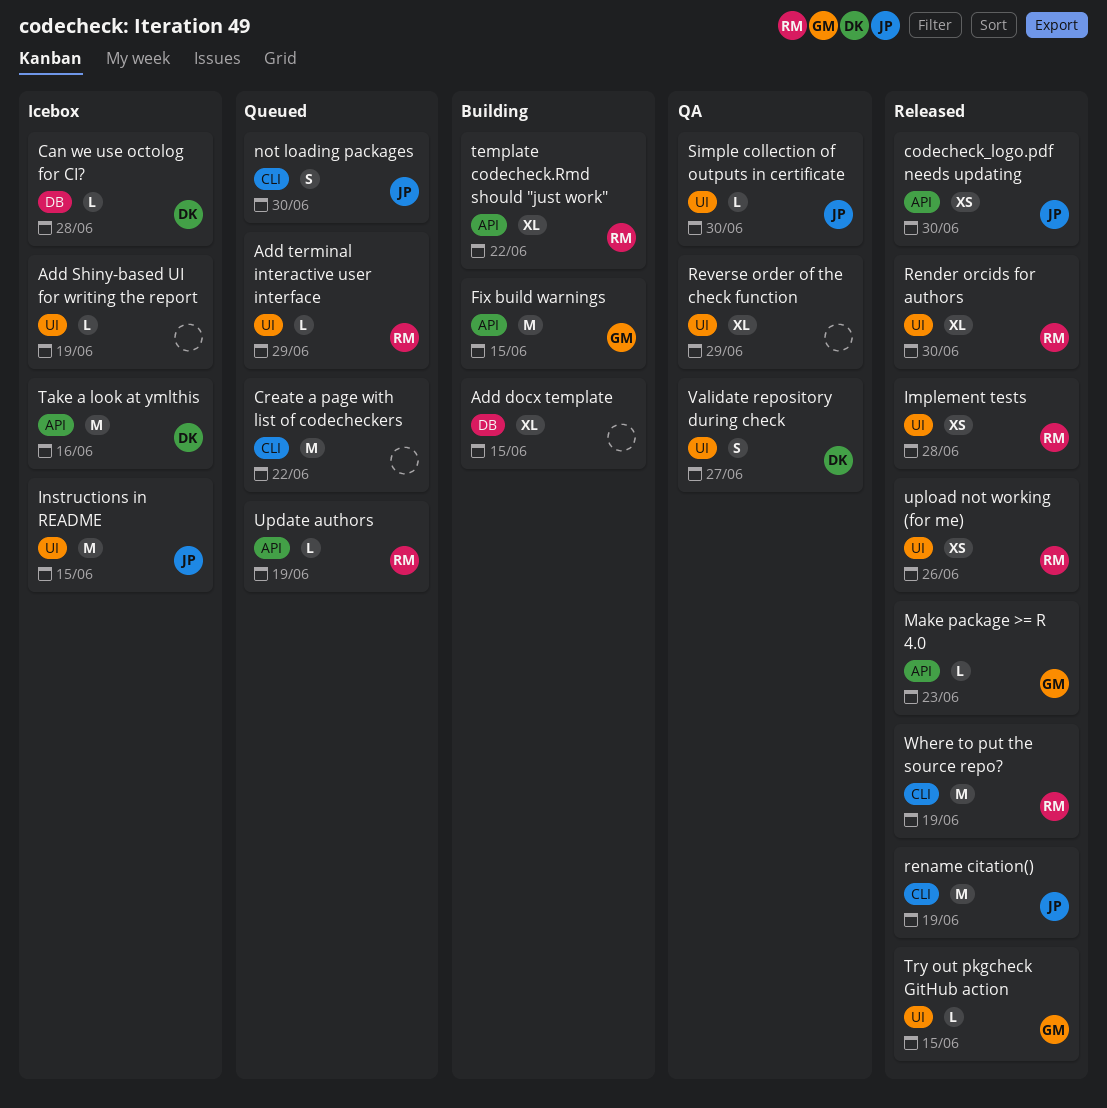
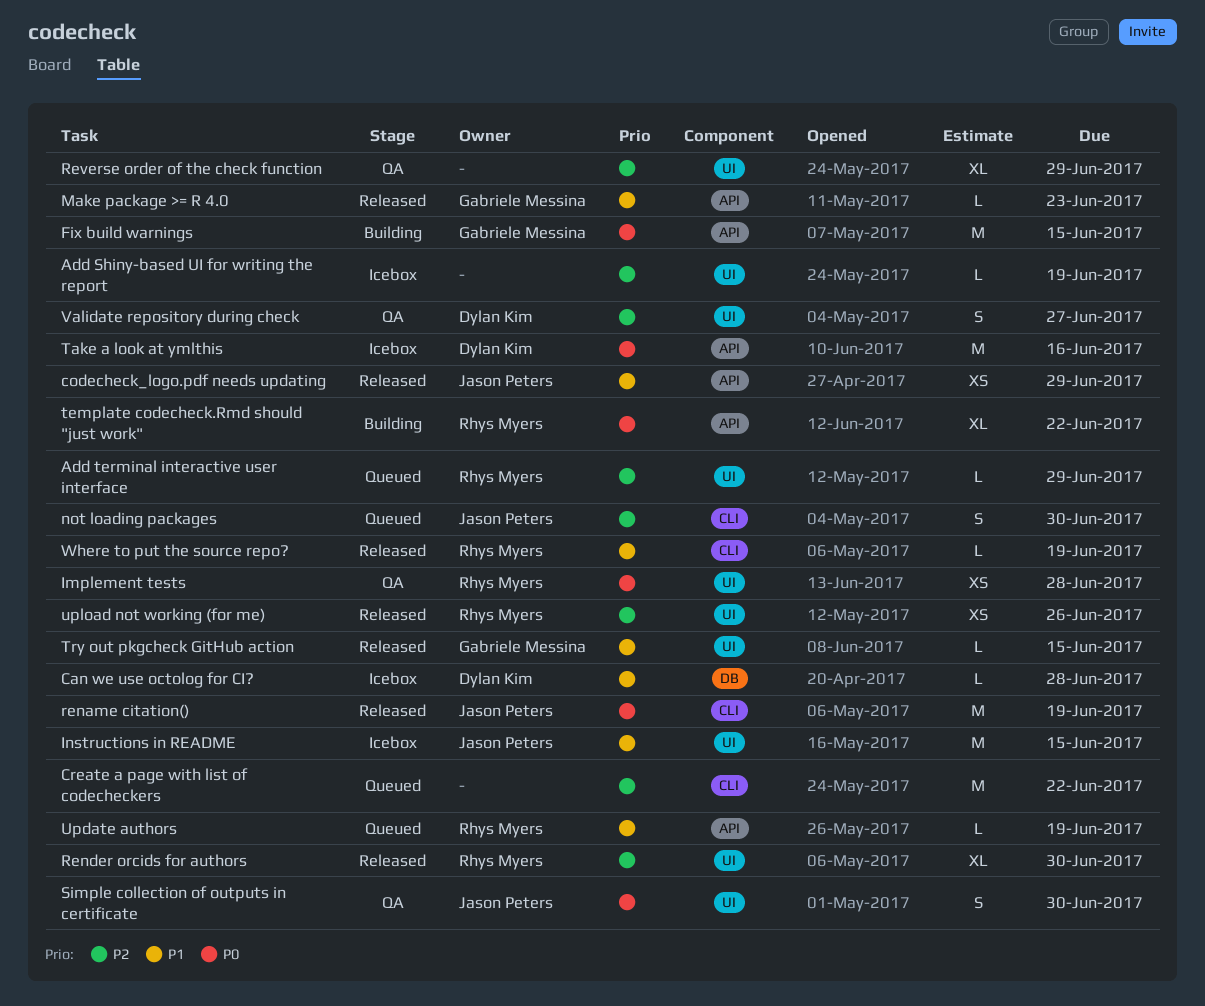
Add docx template: present -> none
codecheck_logo.pdf needs updating, due: Jun 30 -> Jun 29
Implement tests, status: Released -> QA
Simple collection of outputs in certificate, estimate: L -> S
Where to put the source repo?, estimate: M -> L

